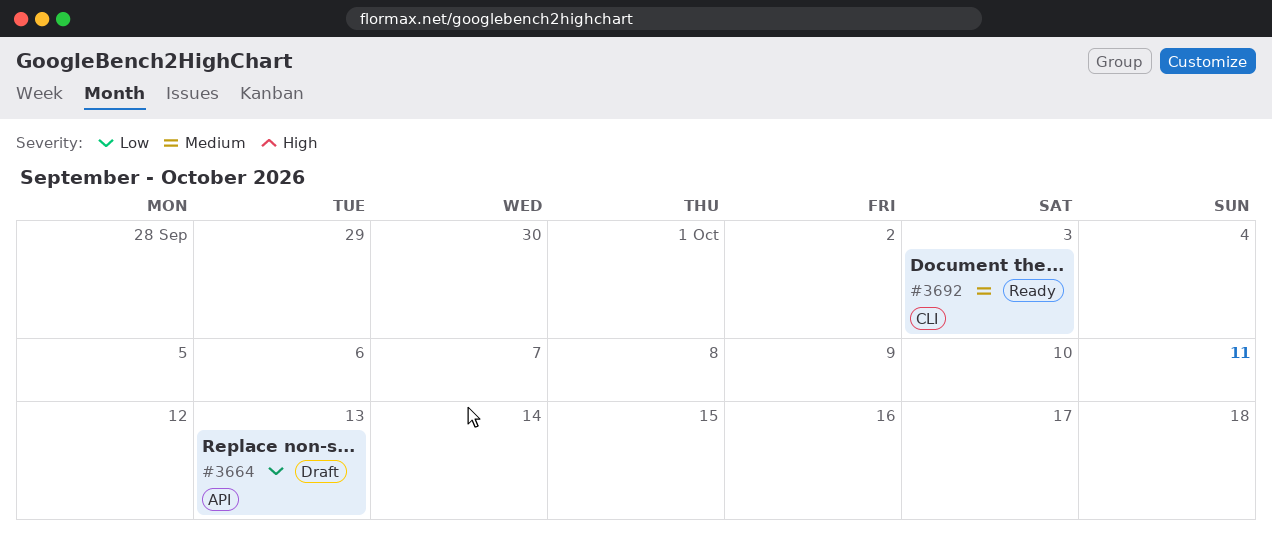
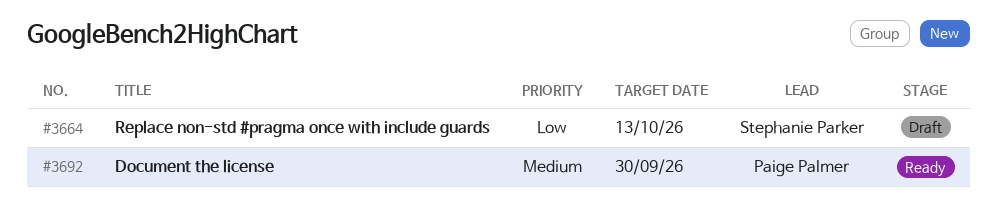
#3692, due: Oct 3 -> Sep 30

